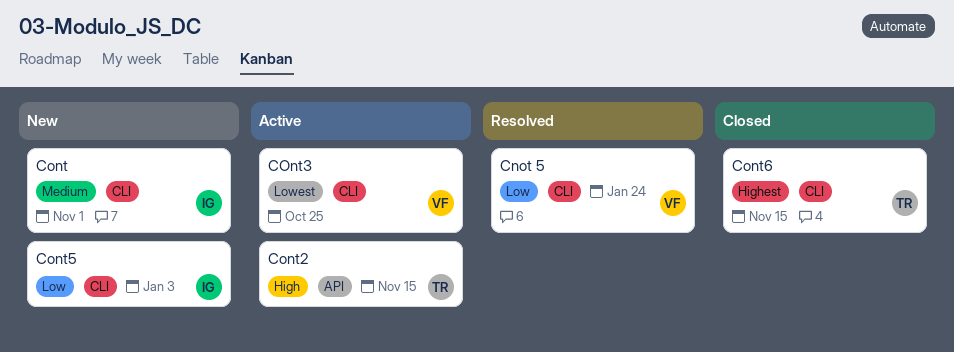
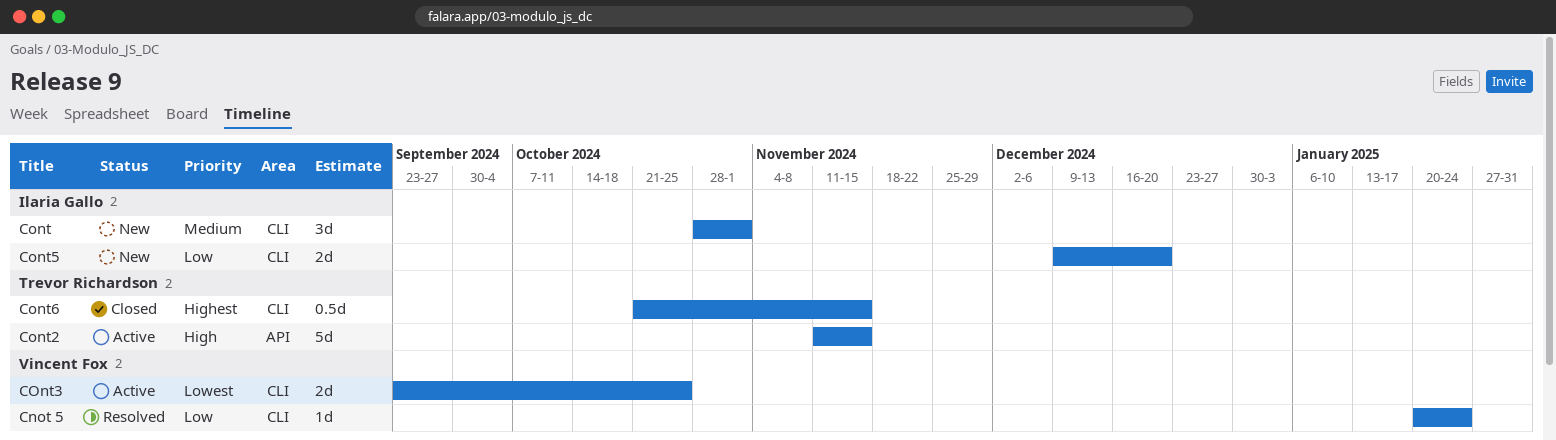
Cont5, due: Jan 3 -> Dec 20

